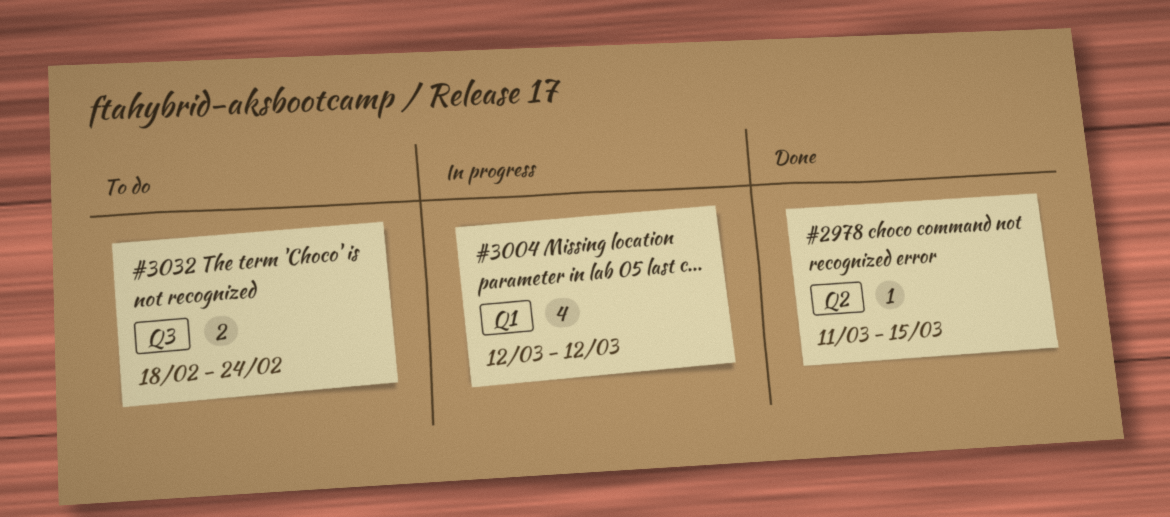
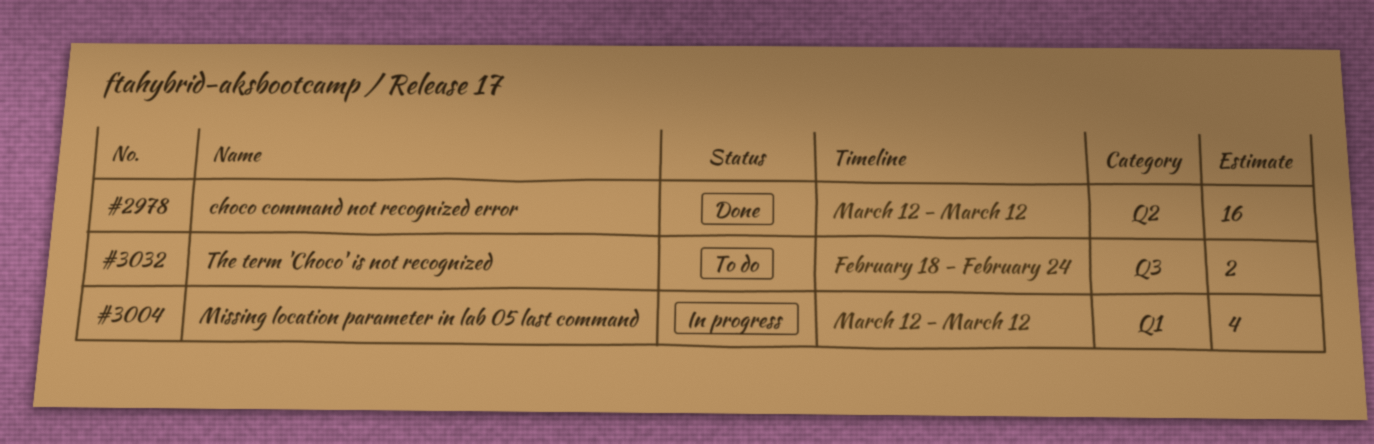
#2978, estimate: 1 -> 16
#2978, start: Mar 11 -> Mar 12
#2978, due: Mar 15 -> Mar 12

